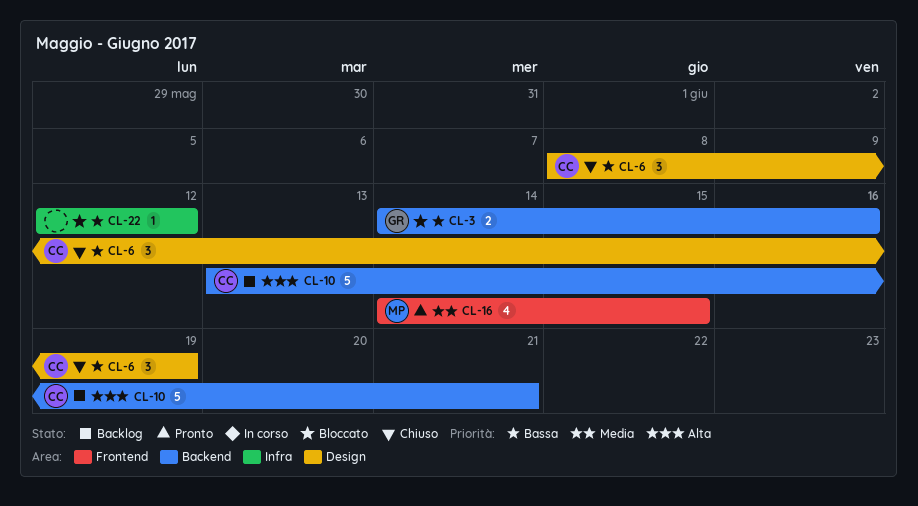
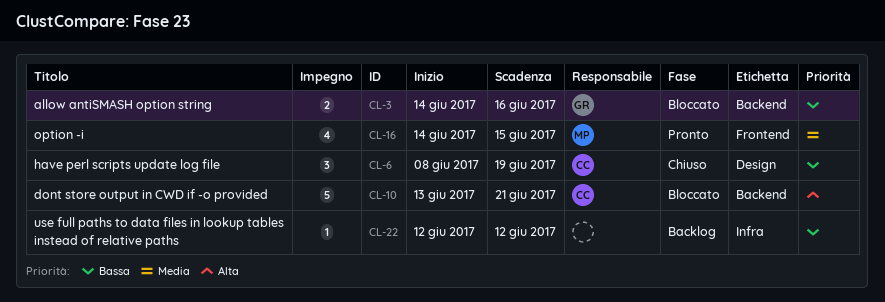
CL-10, status: Backlog -> Bloccato
CL-22, status: Bloccato -> Backlog

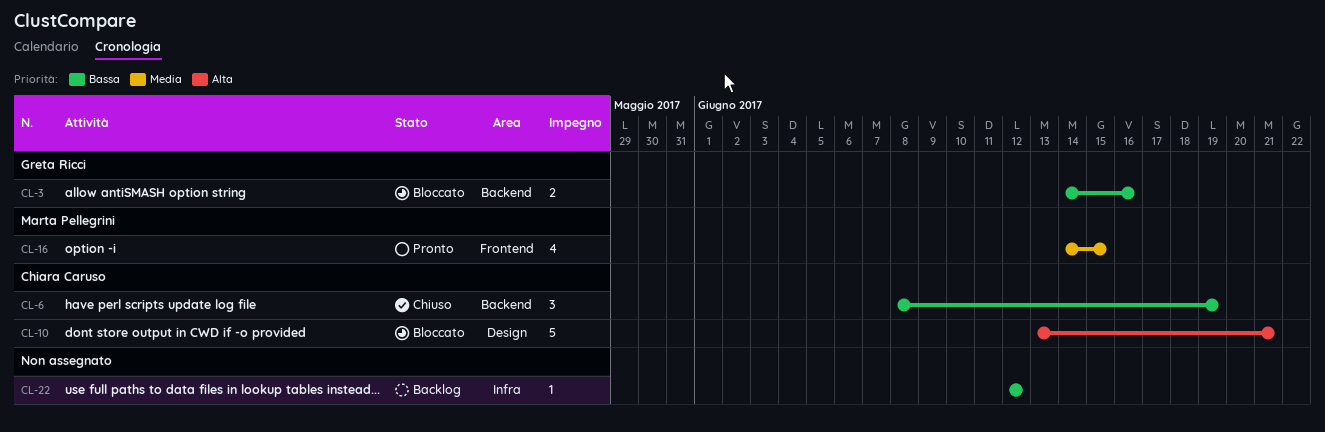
CL-6, label: Design -> Backend
CL-10, label: Backend -> Design

